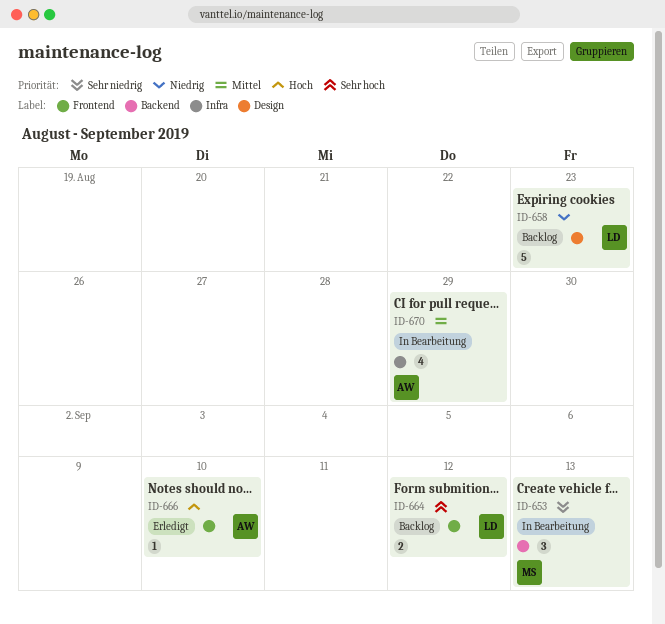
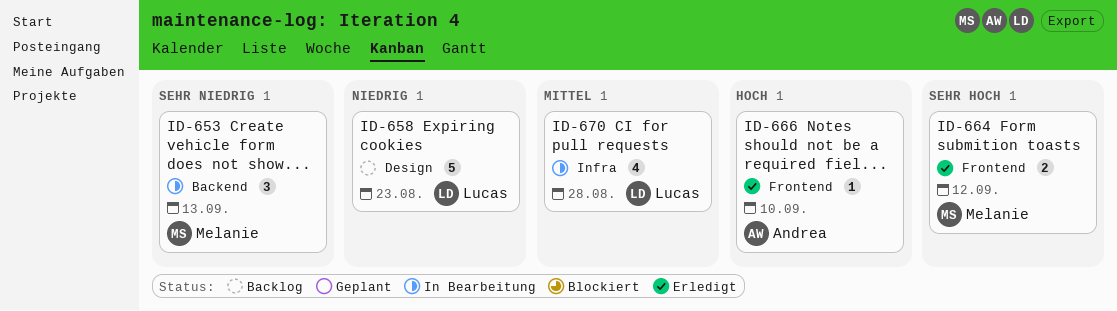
ID-664, status: Backlog -> Erledigt
ID-664, owner: Lucas -> Melanie
ID-670, owner: Andrea -> Lucas
ID-670, due: Aug 29 -> Aug 28

